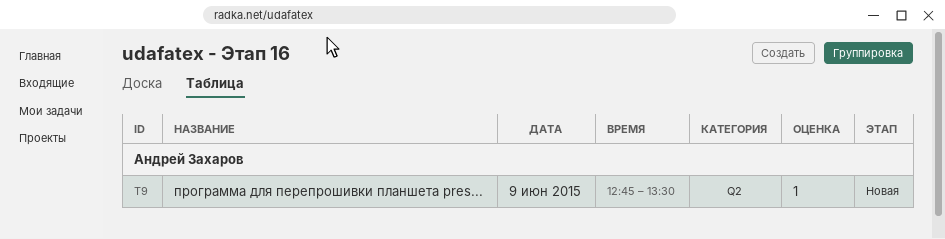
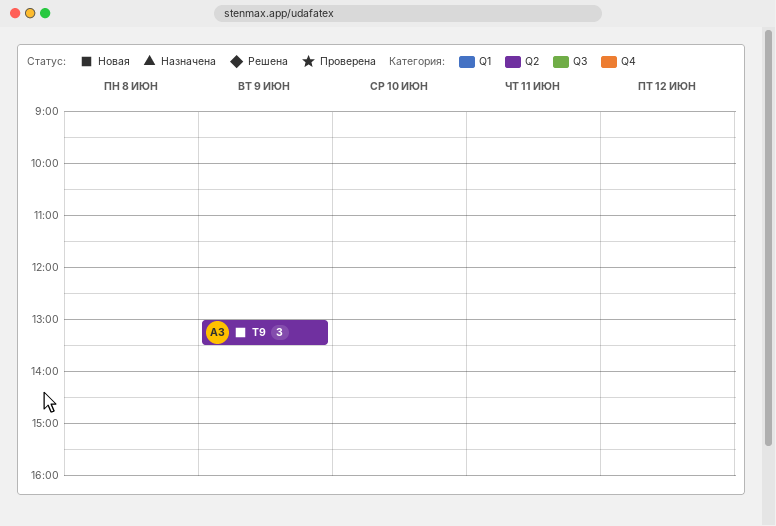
T9, estimate: 1 -> 3
T9, begins: 12:45 -> 13:00

